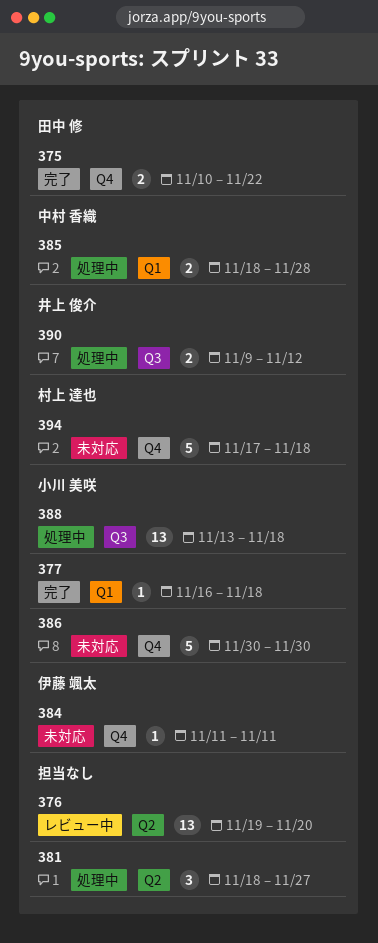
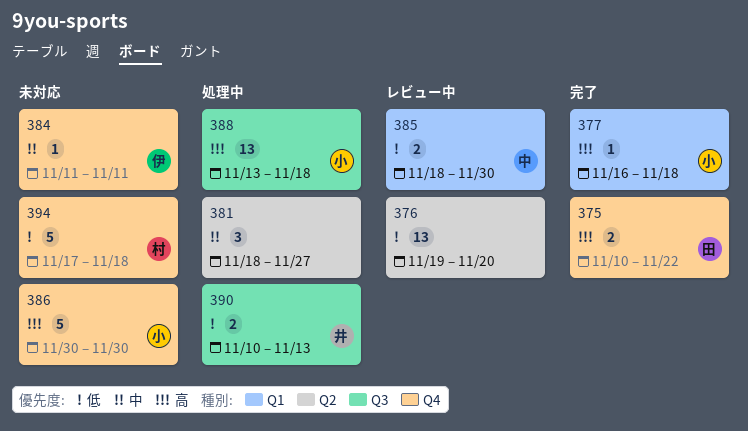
385, status: 処理中 -> レビュー中
385, due: Nov 28 -> Nov 30
390, start: Nov 9 -> Nov 10
390, due: Nov 12 -> Nov 13

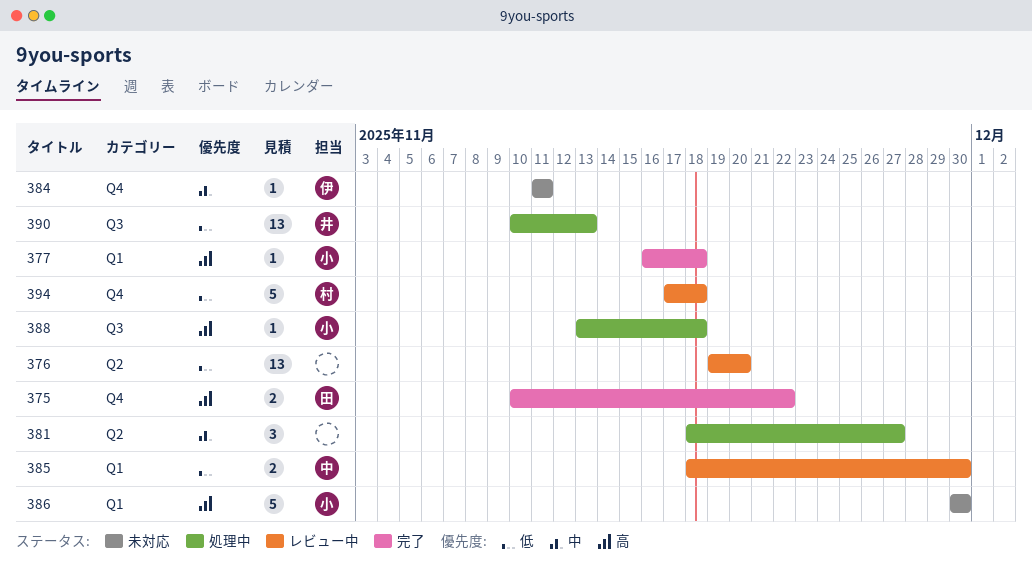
386, label: Q4 -> Q1
388, estimate: 13 -> 1
390, estimate: 2 -> 13
394, status: 未対応 -> レビュー中

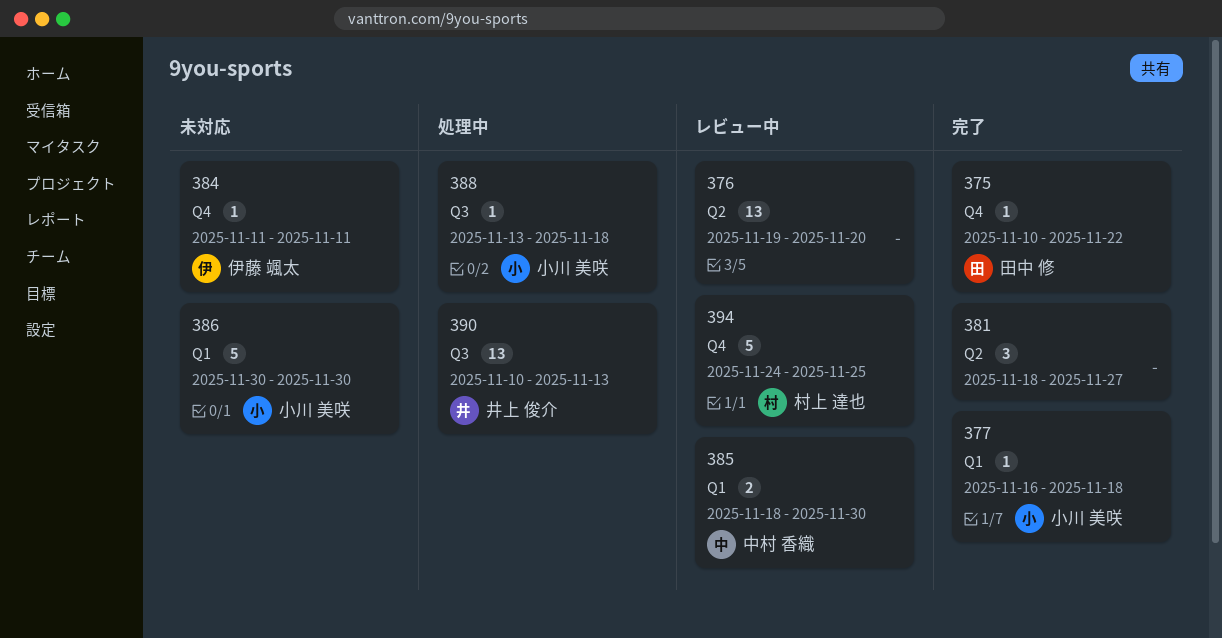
375, estimate: 2 -> 1
381, status: 処理中 -> 完了
394, start: Nov 17 -> Nov 24
394, due: Nov 18 -> Nov 25

